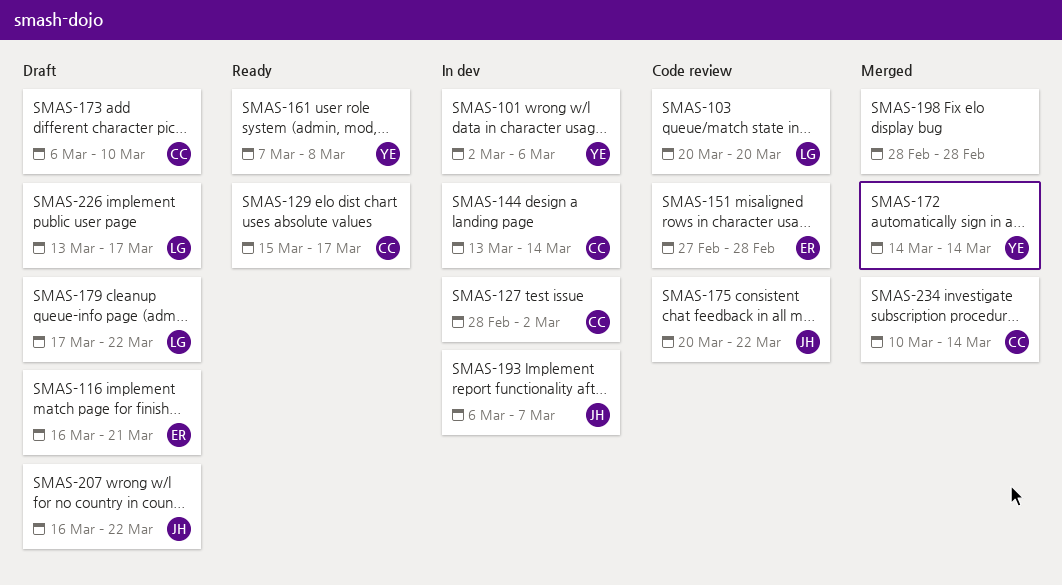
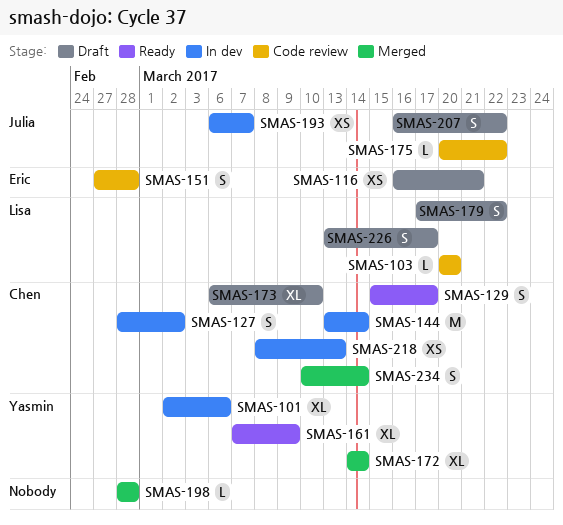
SMAS-161, due: Mar 8 -> Mar 9
SMAS-218: none -> present

